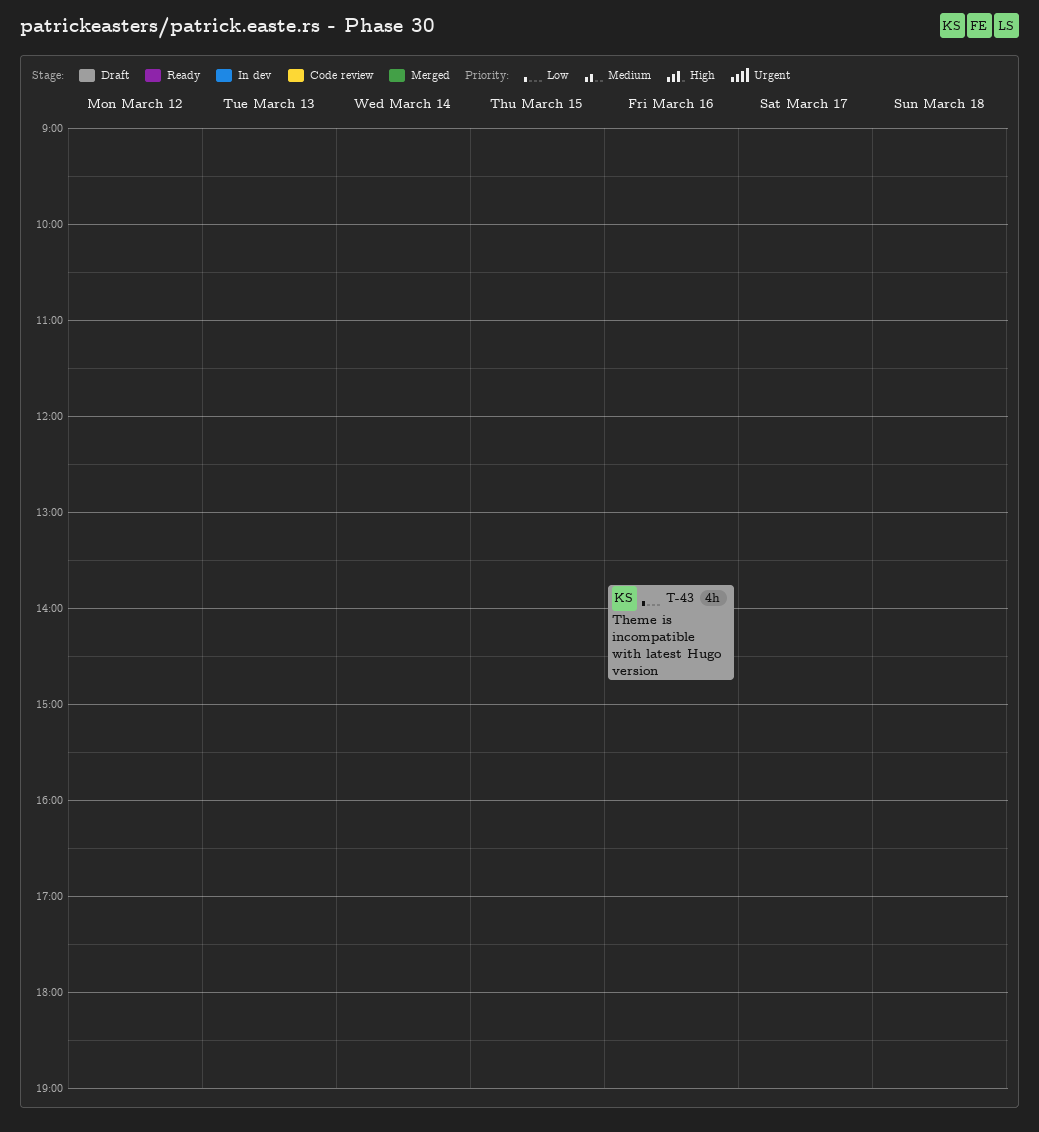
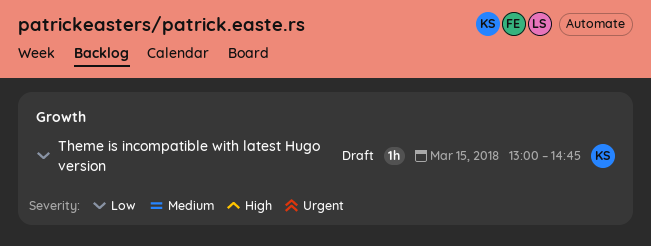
Theme is incompatible with latest Hugo version, estimate: 4h -> 1h
Theme is incompatible with latest Hugo version, day: Mar 16 -> Mar 15
Theme is incompatible with latest Hugo version, begins: 13:45 -> 13:00

